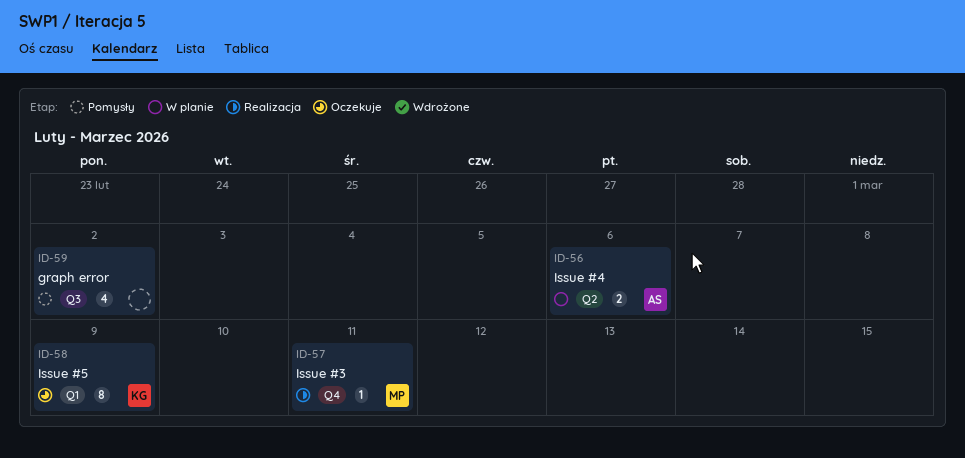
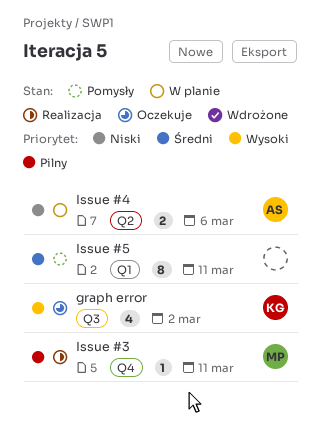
graph error, status: Pomysły -> Oczekuje
graph error, owner: none -> KG
Issue #5, status: Oczekuje -> Pomysły
Issue #5, owner: KG -> none
Issue #5, due: Mar 9 -> Mar 11

